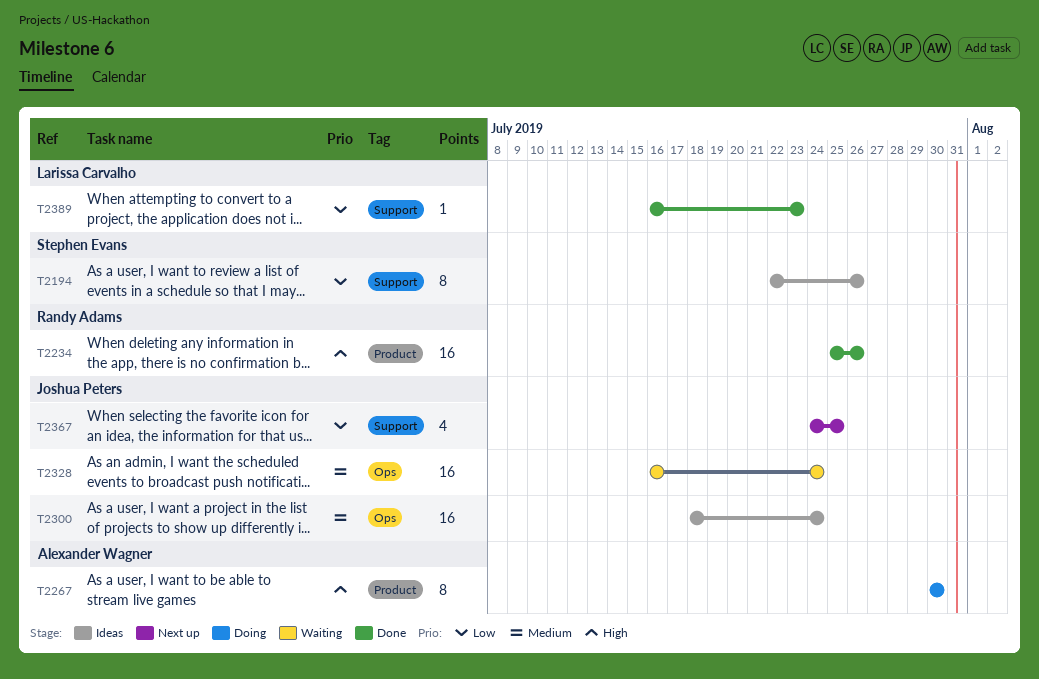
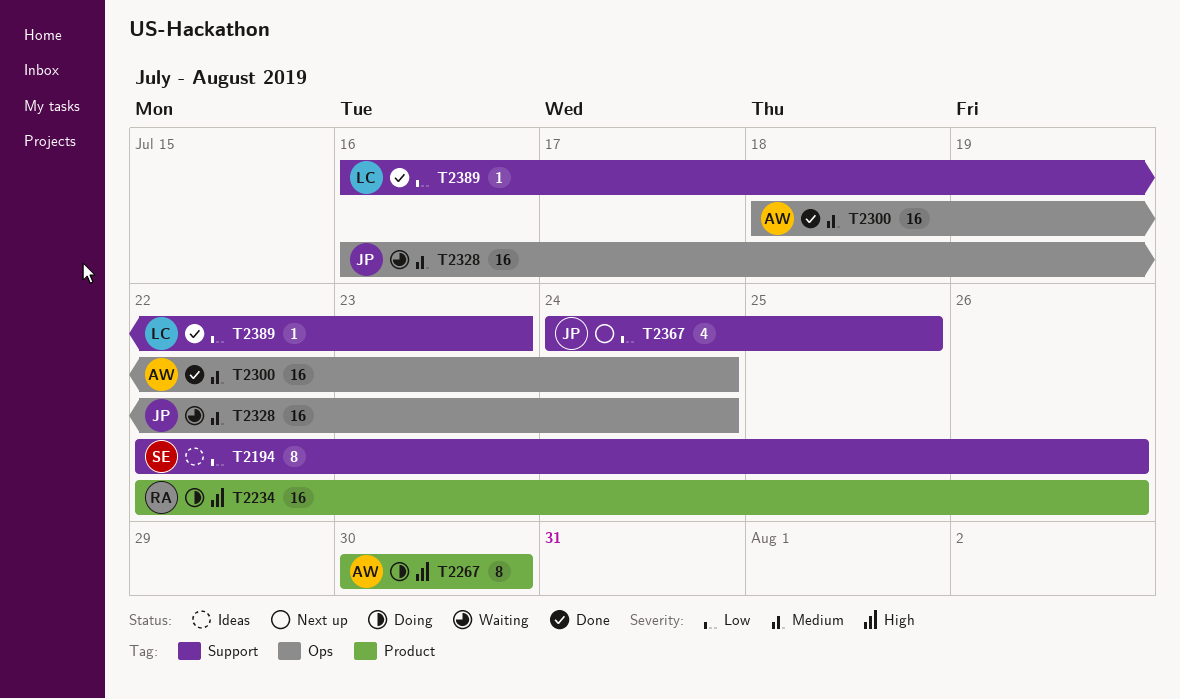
T2234, status: Done -> Doing
T2234, start: Jul 25 -> Jul 22
T2300, status: Ideas -> Done
T2300, owner: Joshua Peters -> Alexander Wagner

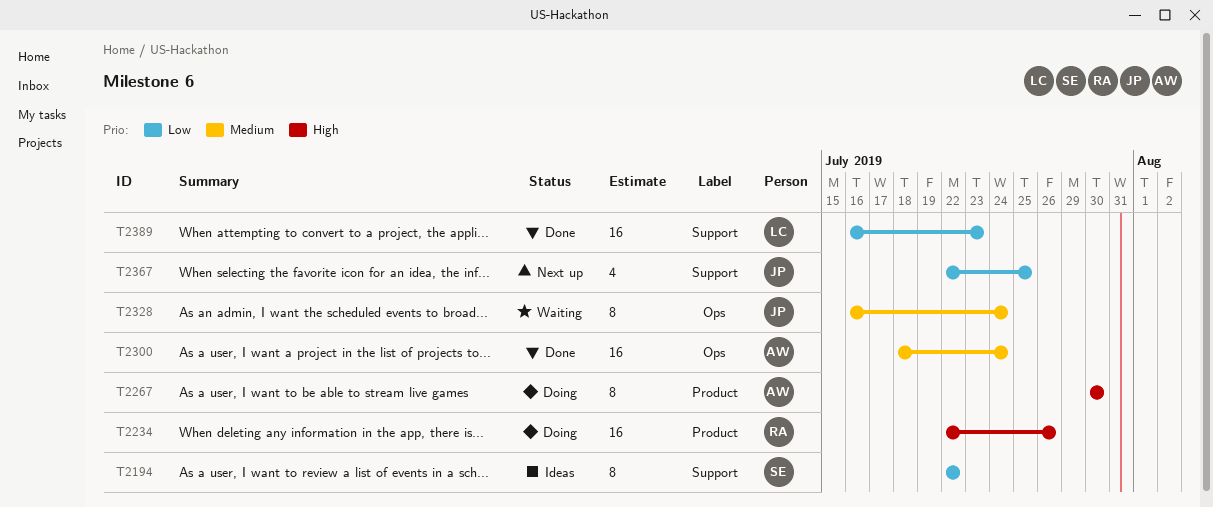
T2194, due: Jul 26 -> Jul 22
T2328, estimate: 16 -> 8
T2367, start: Jul 24 -> Jul 22
T2389, estimate: 1 -> 16

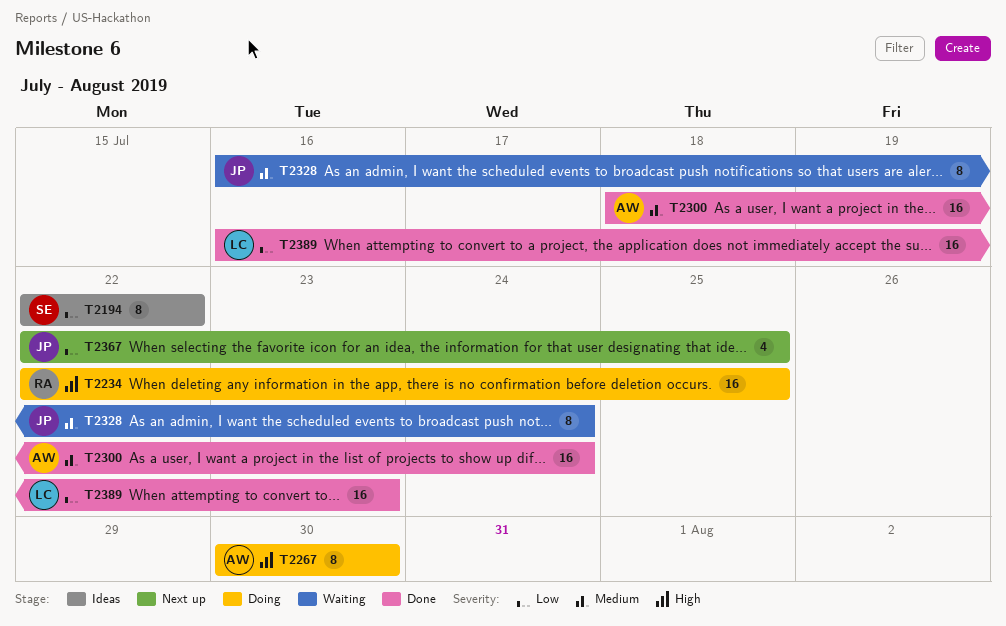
T2234, due: Jul 26 -> Jul 25

